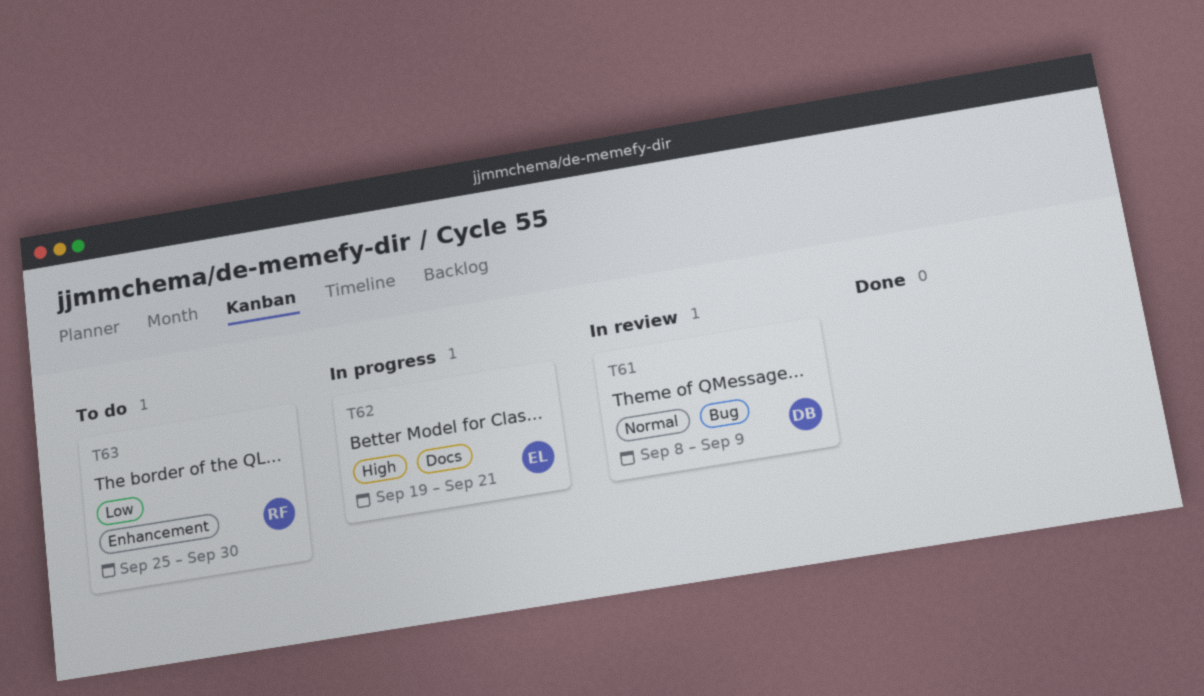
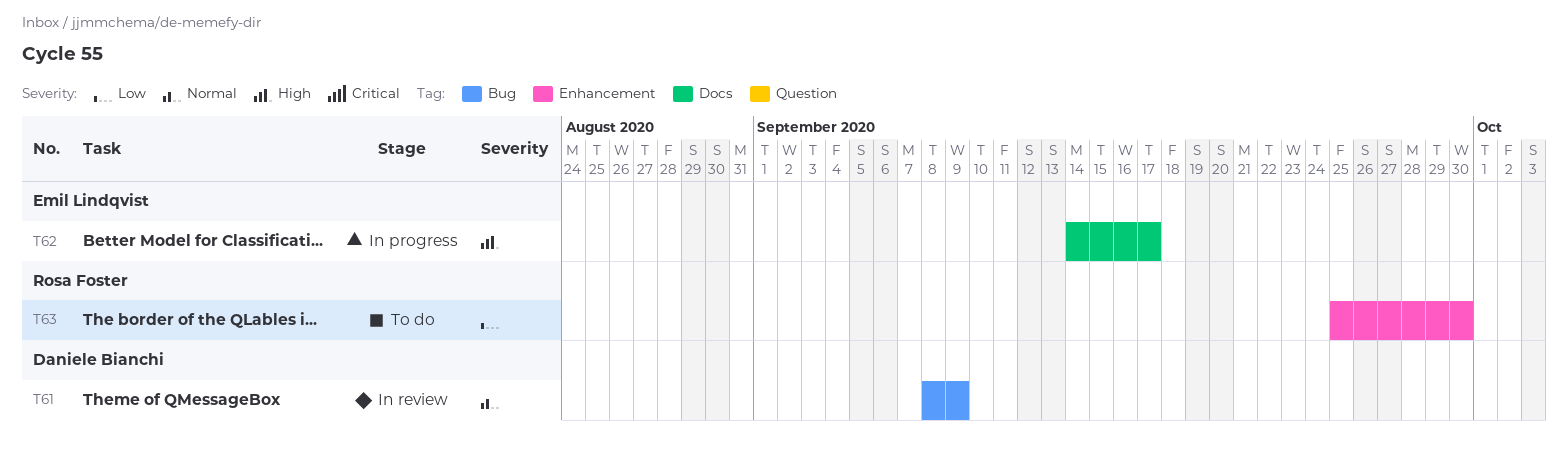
T62, start: Sep 19 -> Sep 14
T62, due: Sep 21 -> Sep 17

